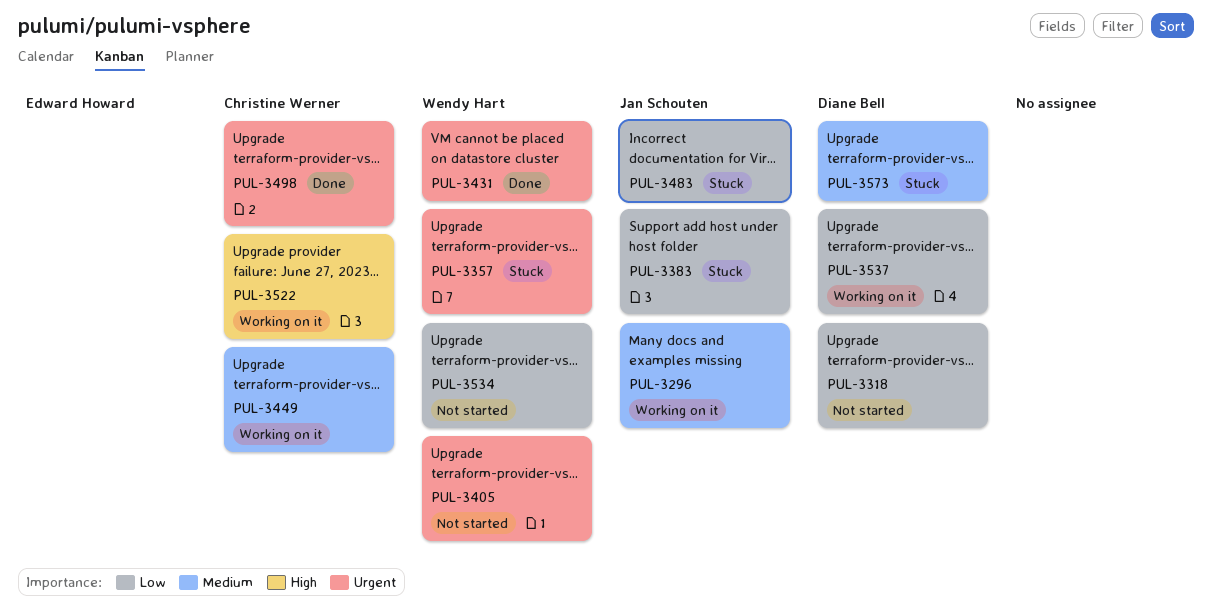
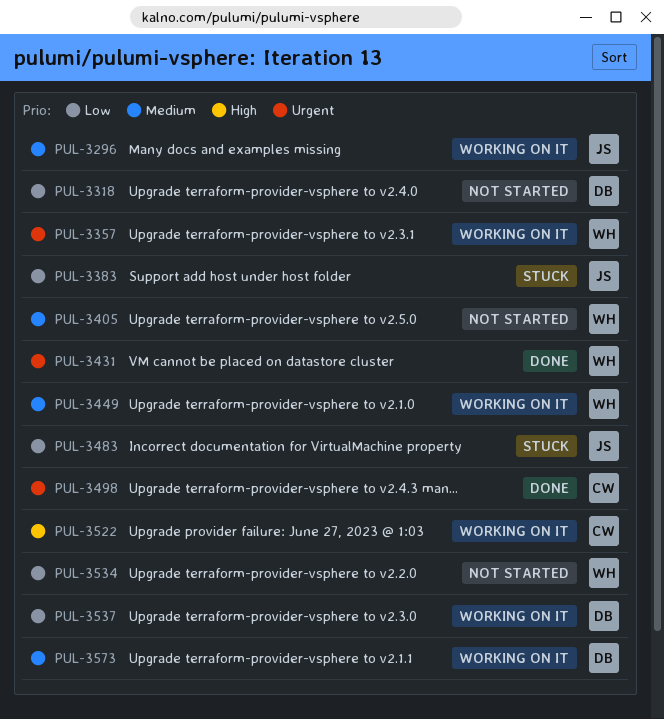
PUL-3357, status: Stuck -> Working on it
PUL-3405, priority: Urgent -> Medium
PUL-3449, owner: Christine Werner -> Wendy Hart
PUL-3573, status: Stuck -> Working on it

